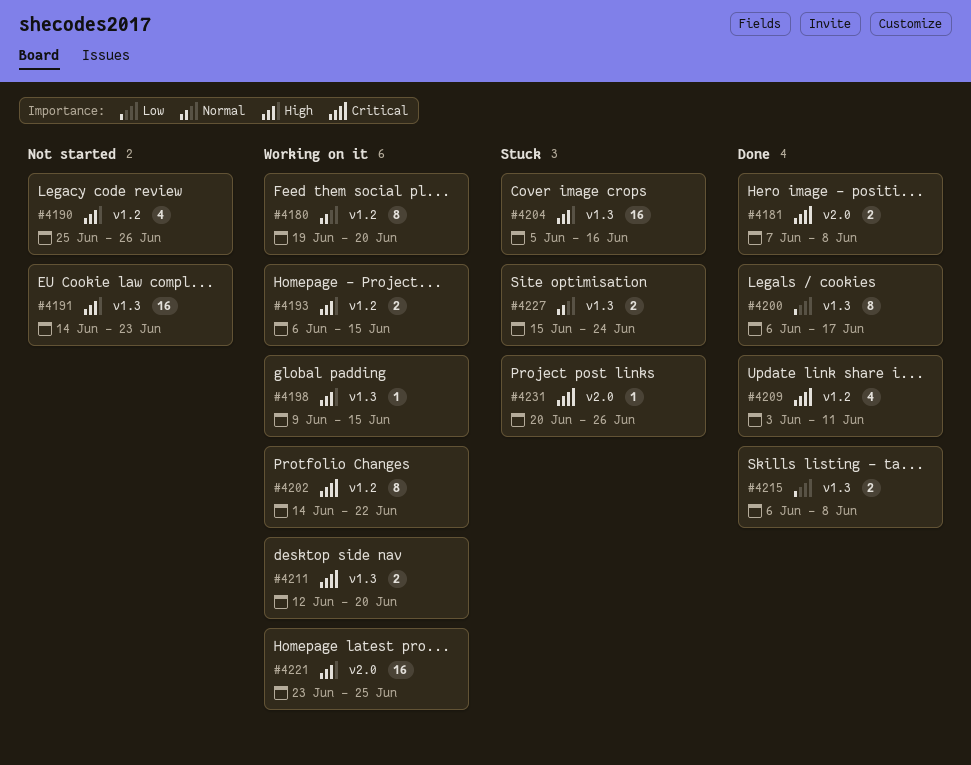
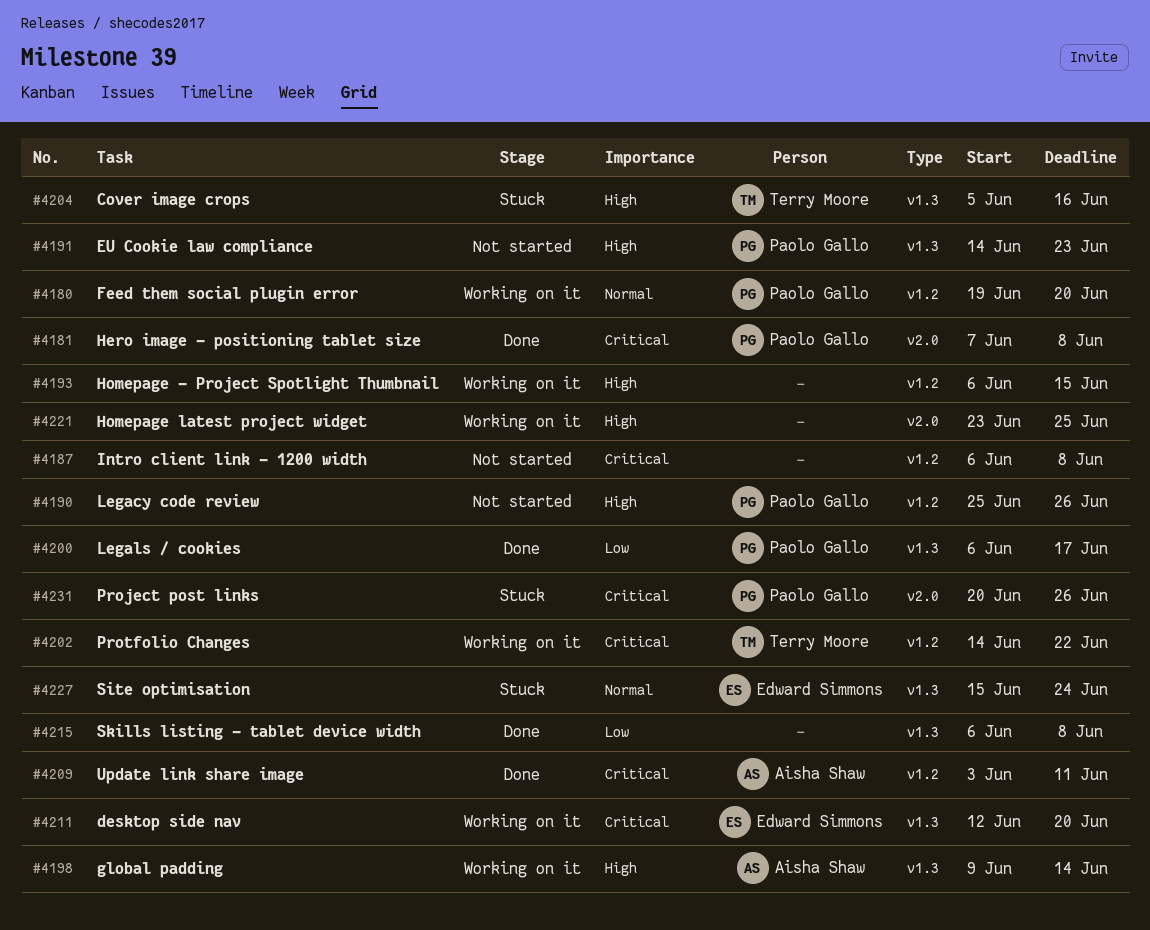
#4187: none -> present
#4198, due: Jun 15 -> Jun 14

